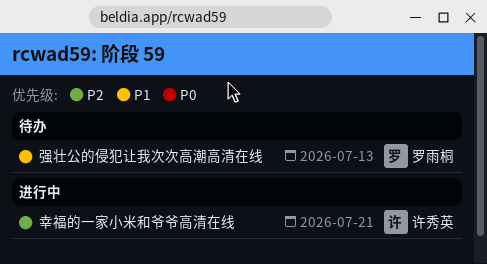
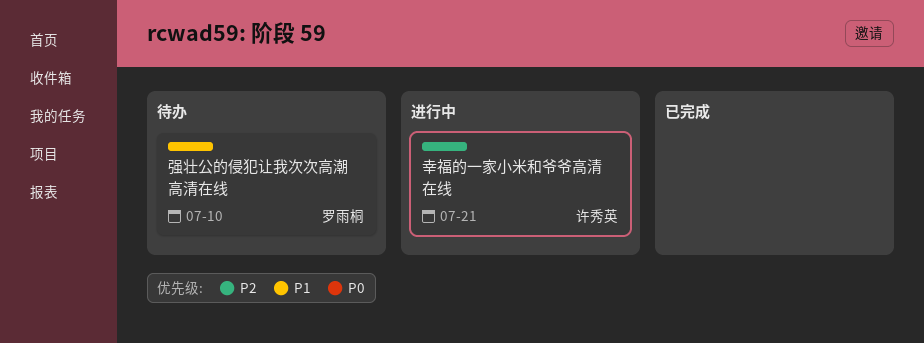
强壮公的侵犯让我次次高潮高清在线, due: Jul 13 -> Jul 10

